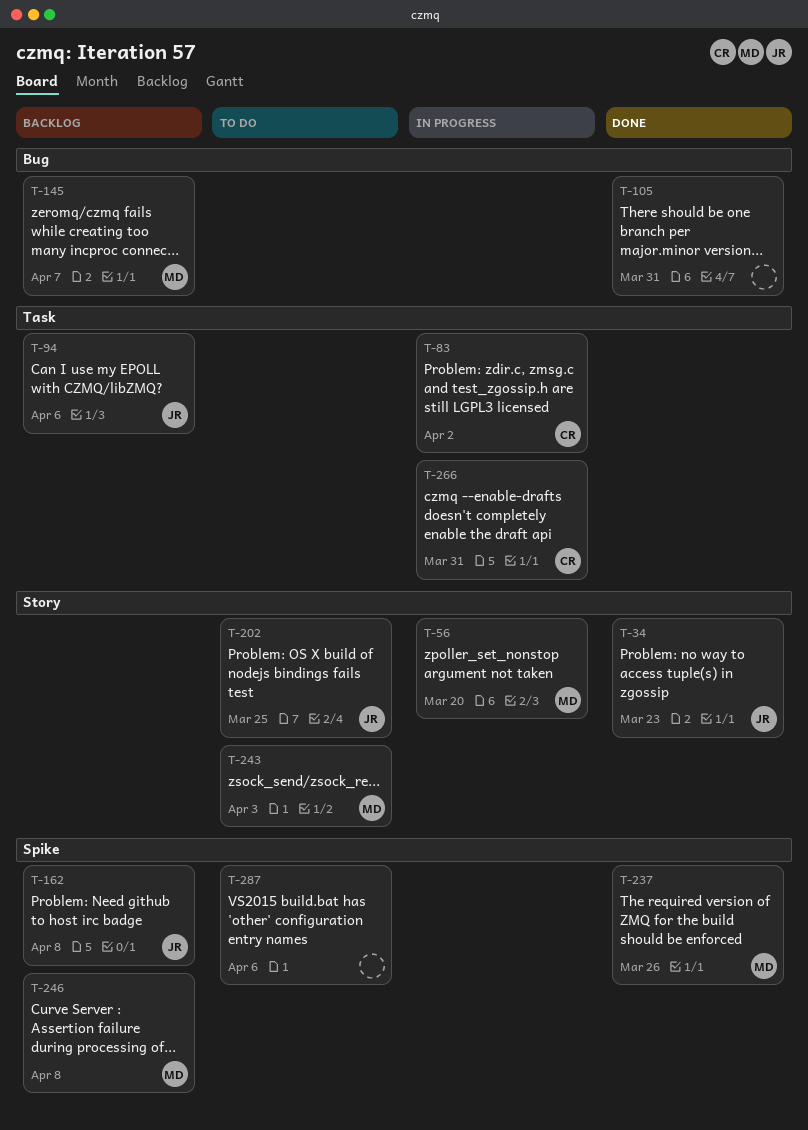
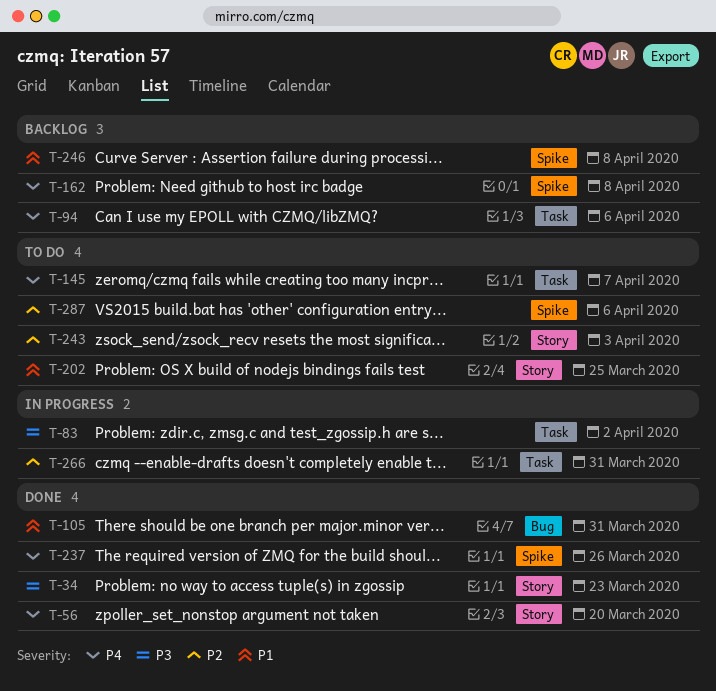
T-56, status: In progress -> Done
T-145, status: Backlog -> To do
T-145, label: Bug -> Task

